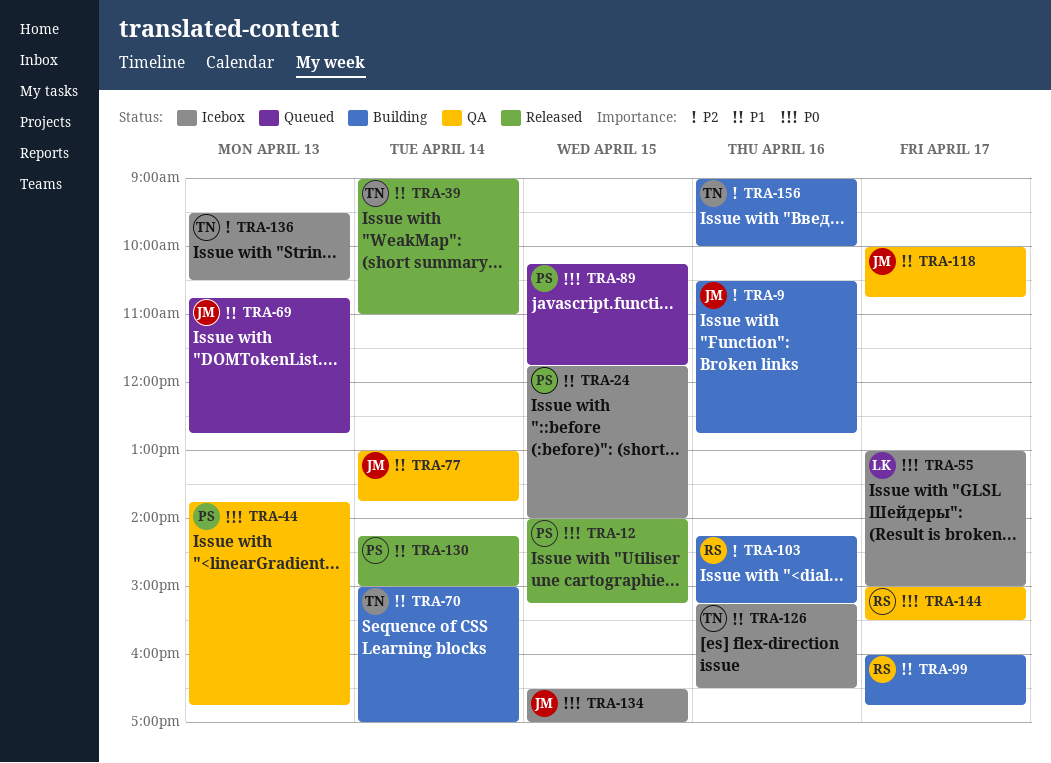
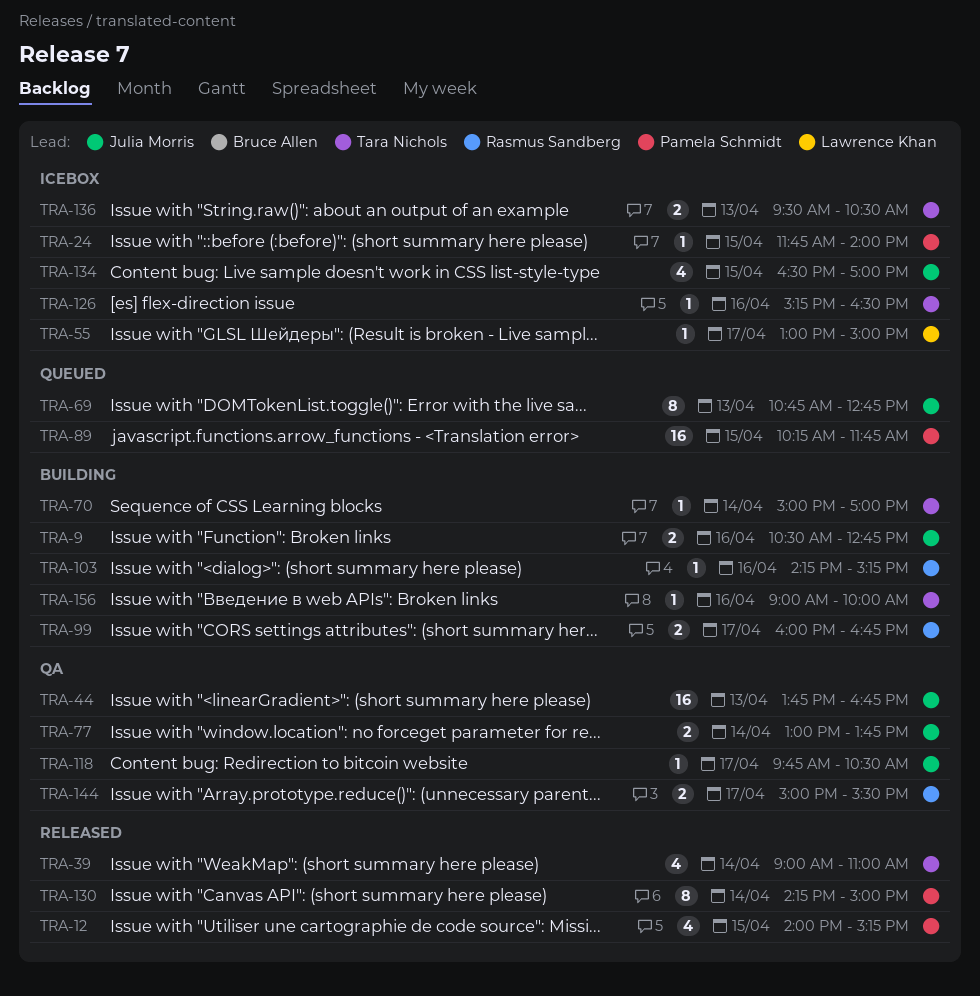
TRA-44, owner: Pamela Schmidt -> Julia Morris
TRA-118, begins: 10:00 -> 09:45
TRA-118, ends: 10:45 -> 10:30

